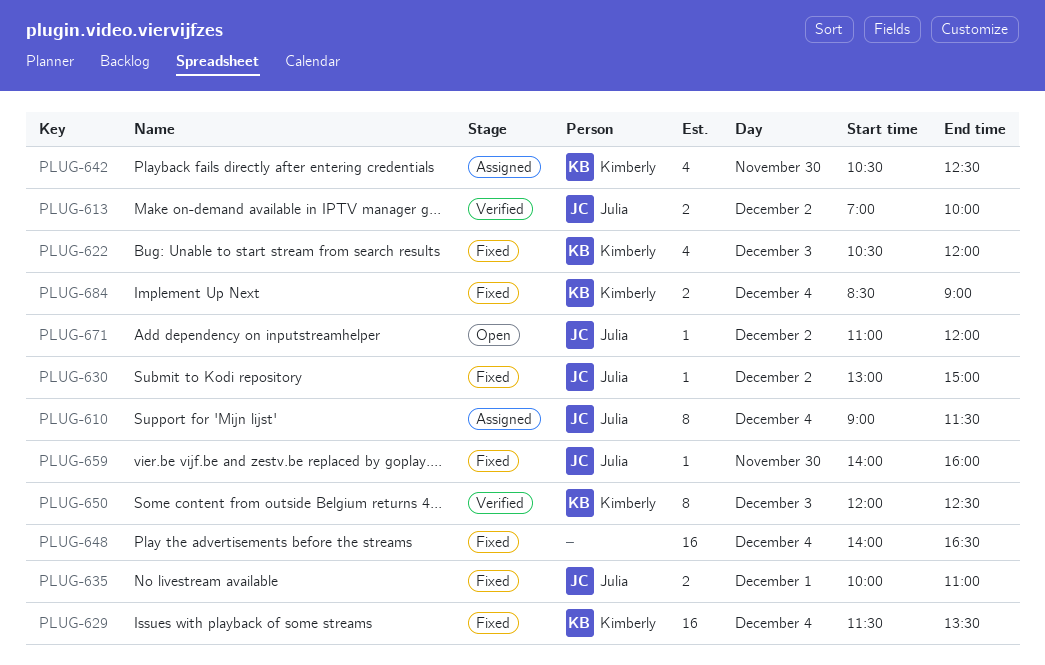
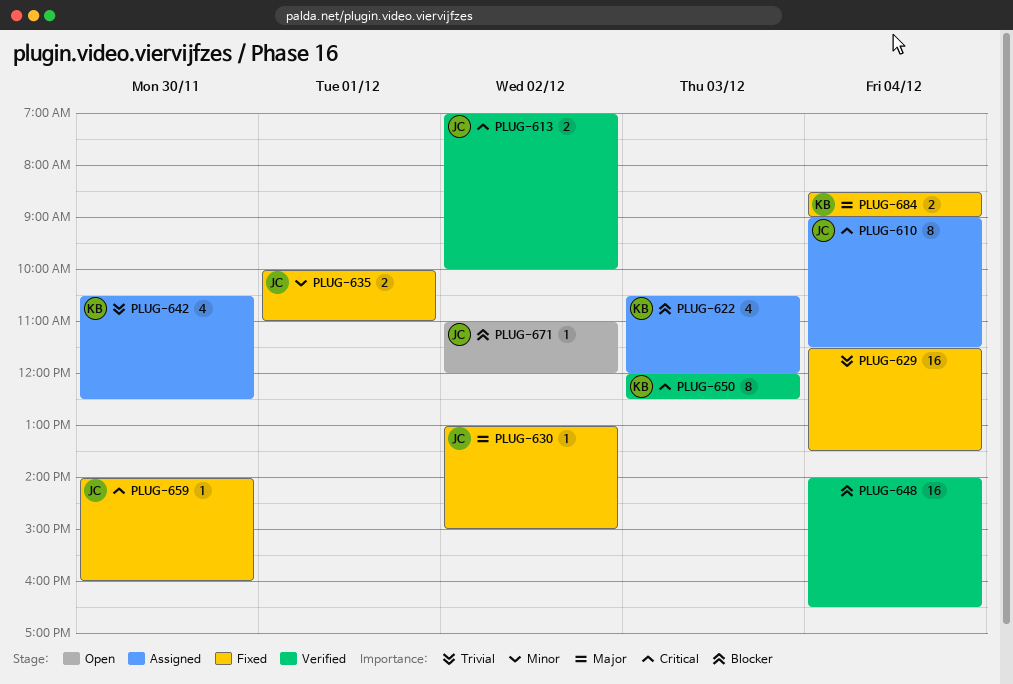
PLUG-622, status: Fixed -> Assigned
PLUG-629, owner: Kimberly -> none
PLUG-648, status: Fixed -> Verified

